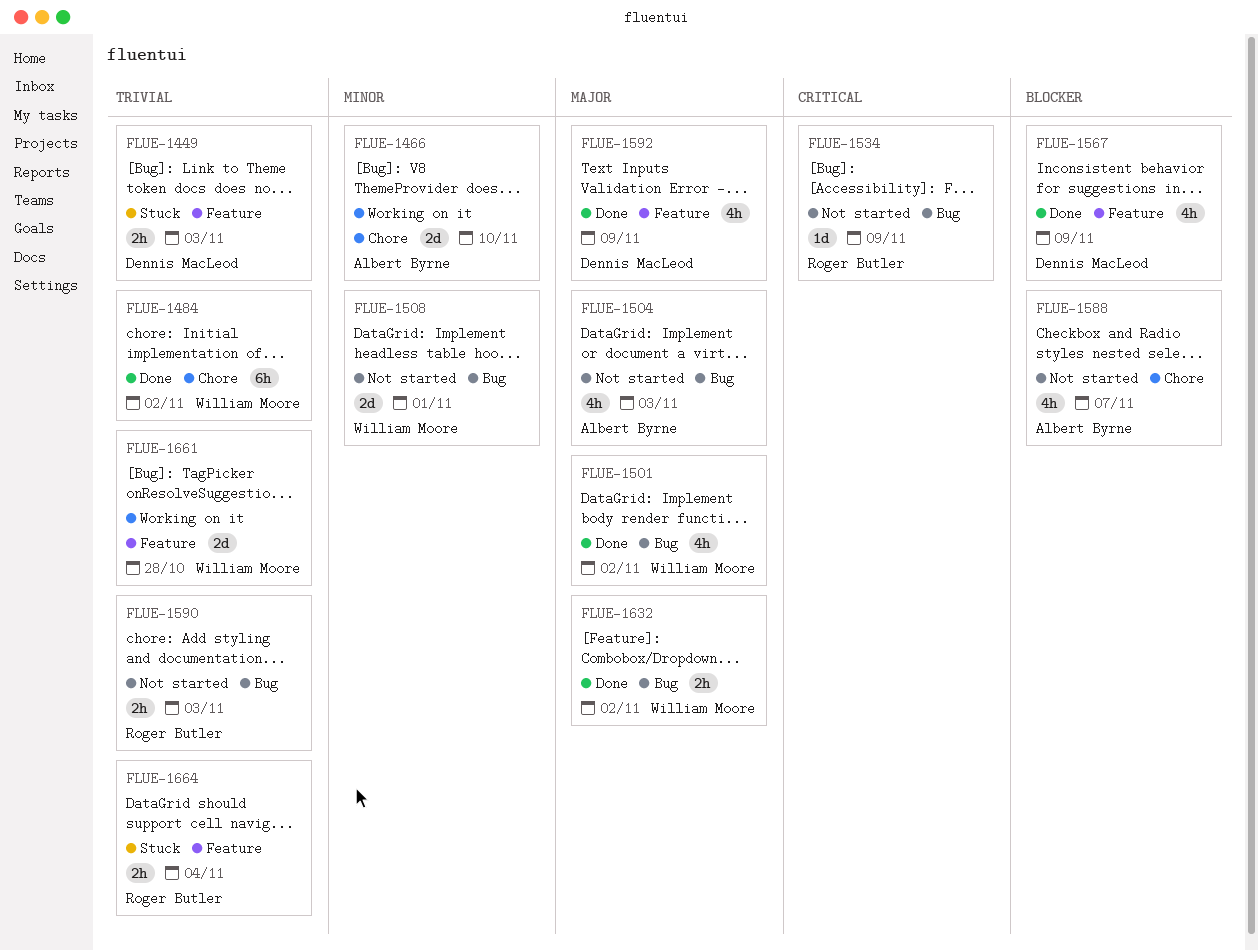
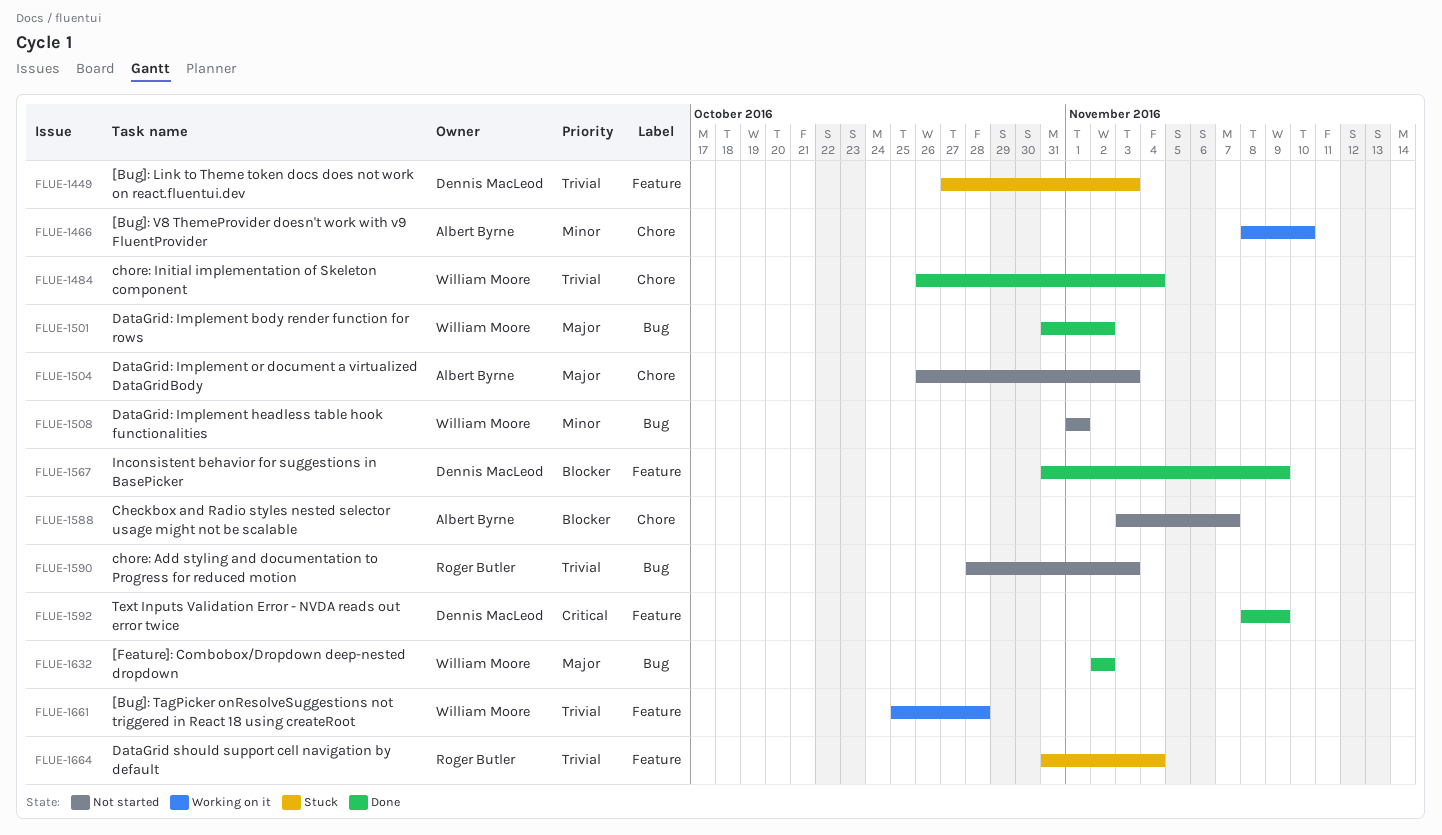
FLUE-1484, due: Nov 2 -> Nov 4
FLUE-1504, label: Bug -> Chore
FLUE-1534: present -> none
FLUE-1592, priority: Major -> Critical

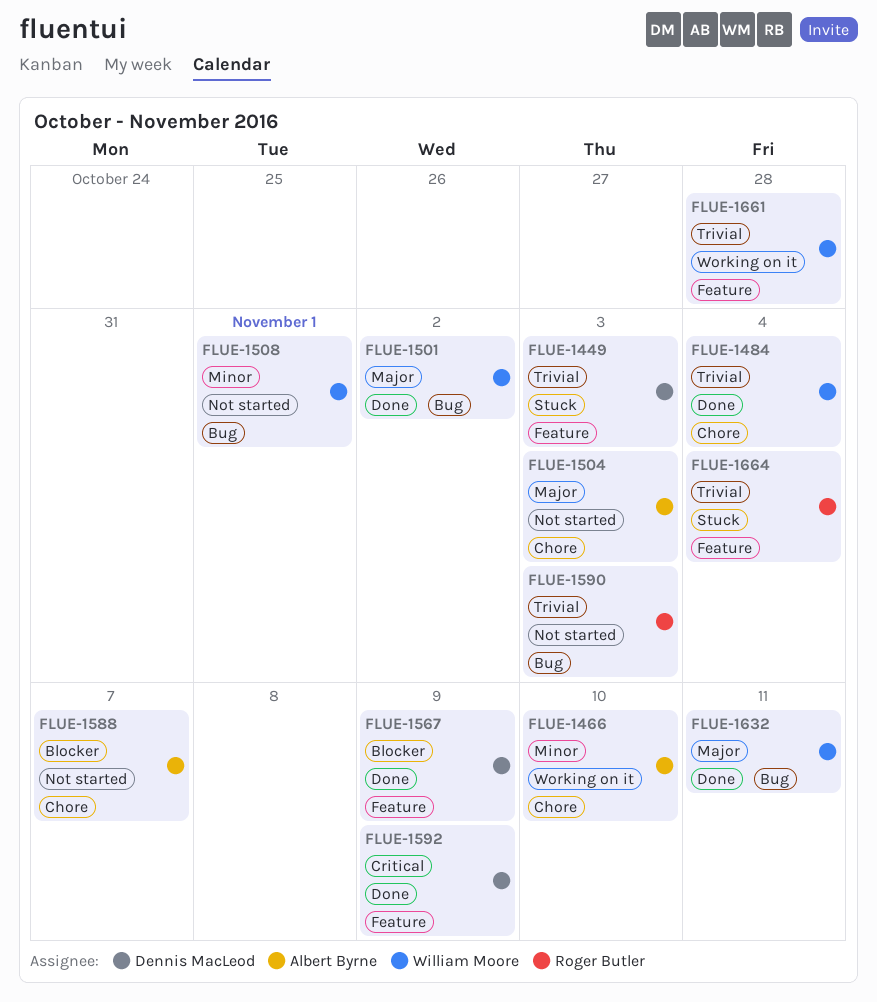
FLUE-1632, due: Nov 2 -> Nov 11

